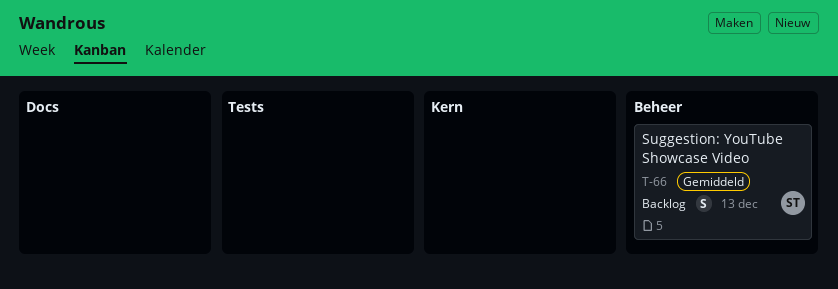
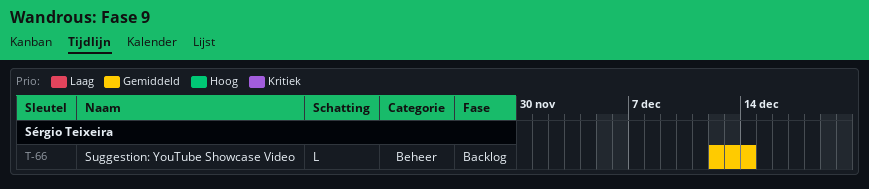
T-66, estimate: S -> L
T-66, due: Dec 13 -> Dec 14

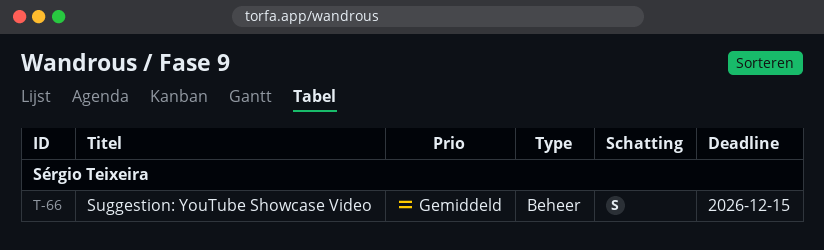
T-66, estimate: L -> S
T-66, due: Dec 14 -> Dec 15

